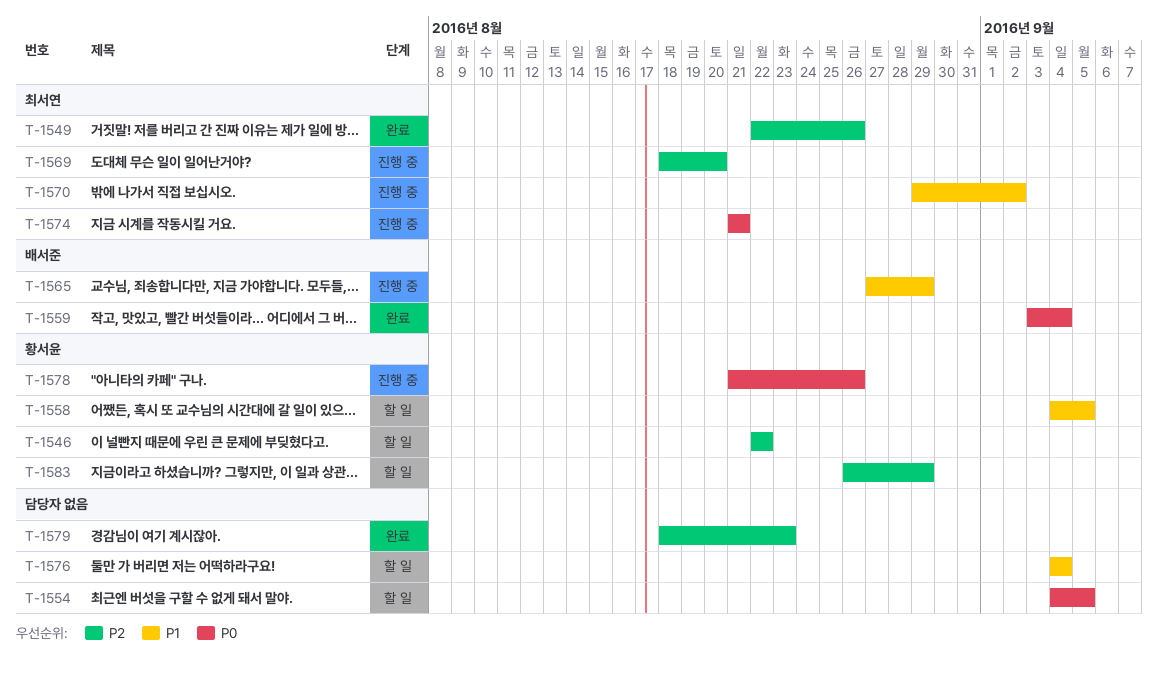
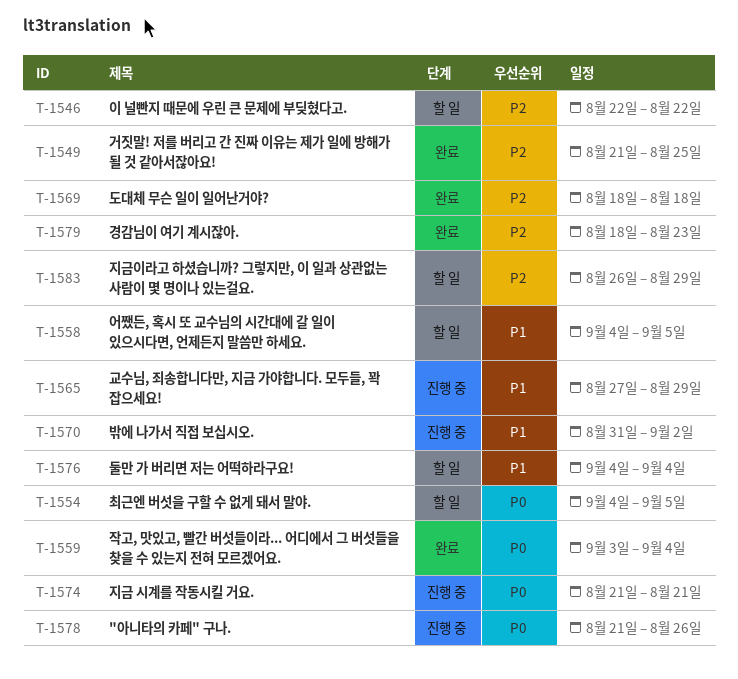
T-1549, start: Aug 22 -> Aug 21
T-1549, due: Aug 26 -> Aug 25
T-1569, status: 진행 중 -> 완료
T-1569, due: Aug 20 -> Aug 18
T-1570, start: Aug 29 -> Aug 31

